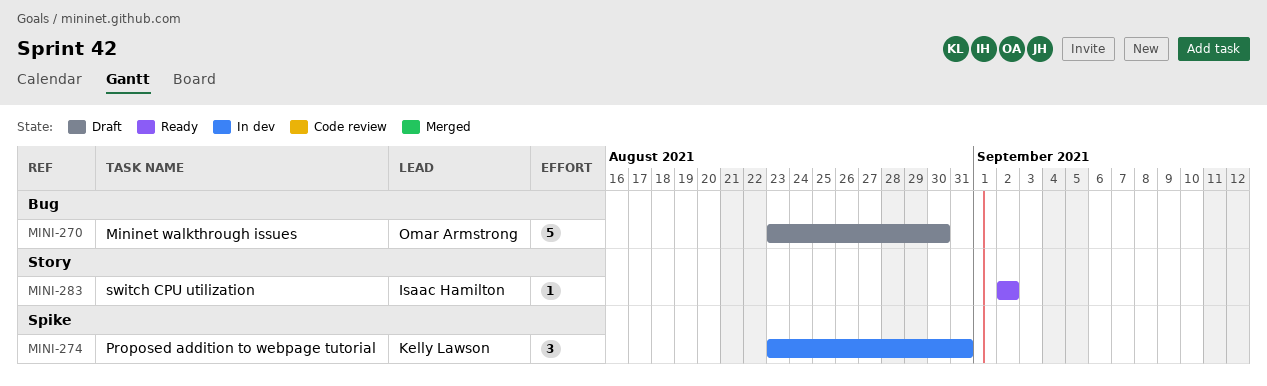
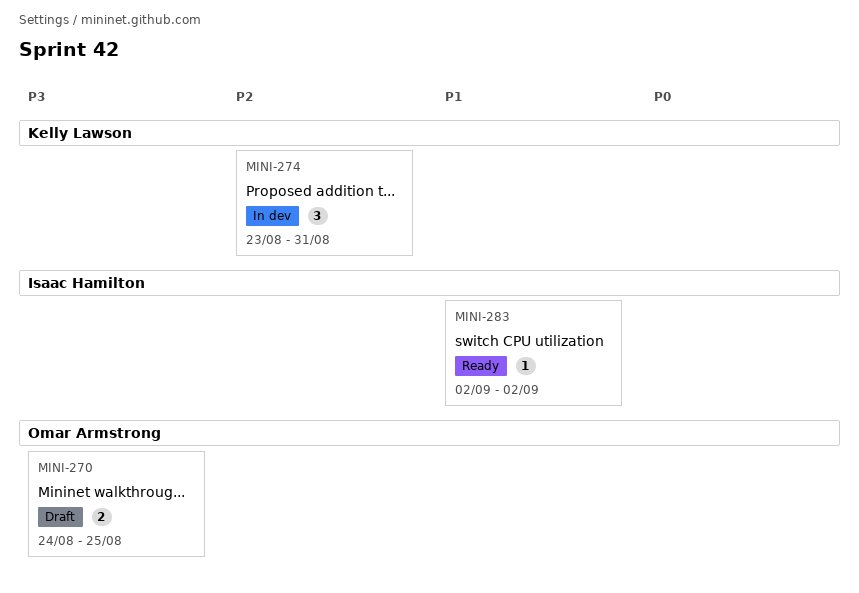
MINI-270, estimate: 5 -> 2
MINI-270, start: Aug 23 -> Aug 24
MINI-270, due: Aug 30 -> Aug 25

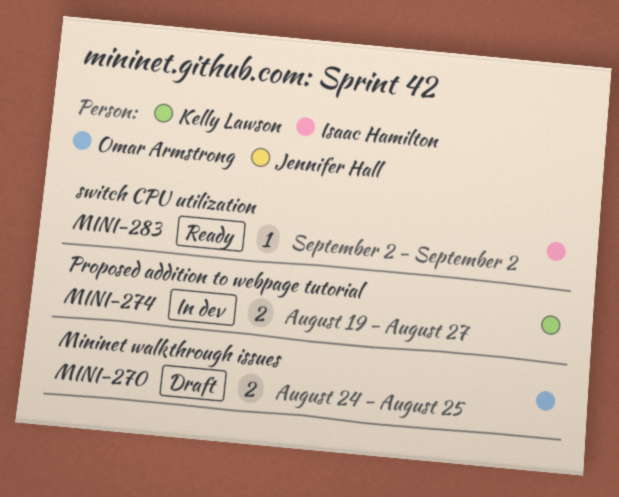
MINI-274, estimate: 3 -> 2
MINI-274, start: Aug 23 -> Aug 19
MINI-274, due: Aug 31 -> Aug 27

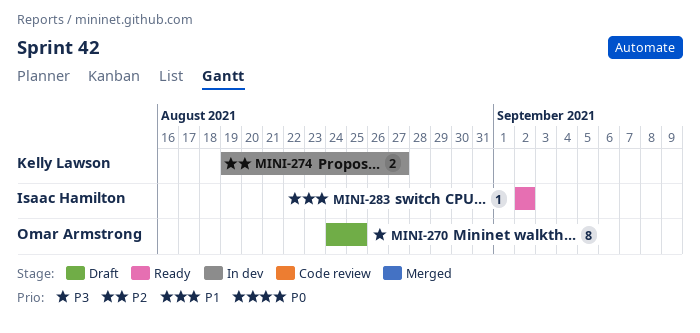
MINI-270, estimate: 2 -> 8

